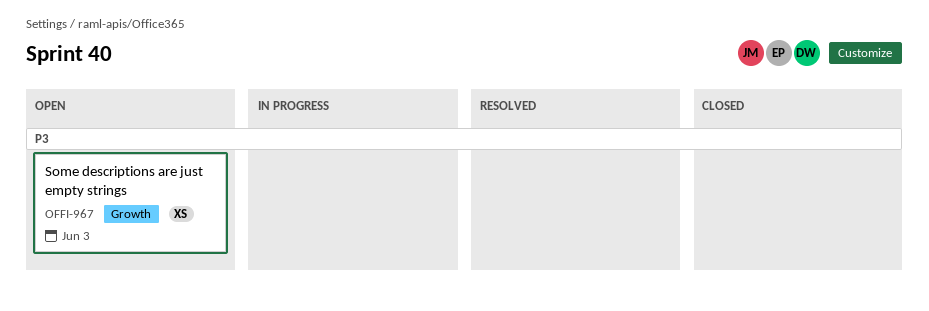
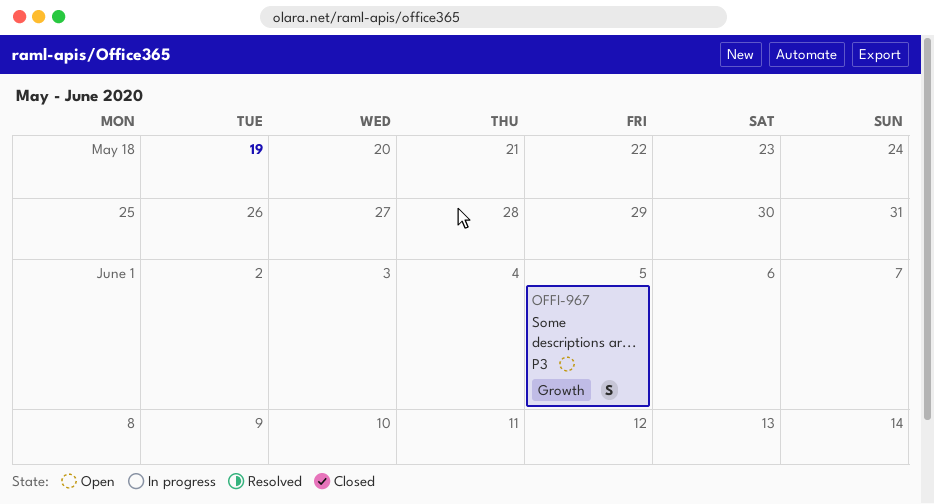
OFFI-967, estimate: XS -> S
OFFI-967, due: Jun 3 -> Jun 5

